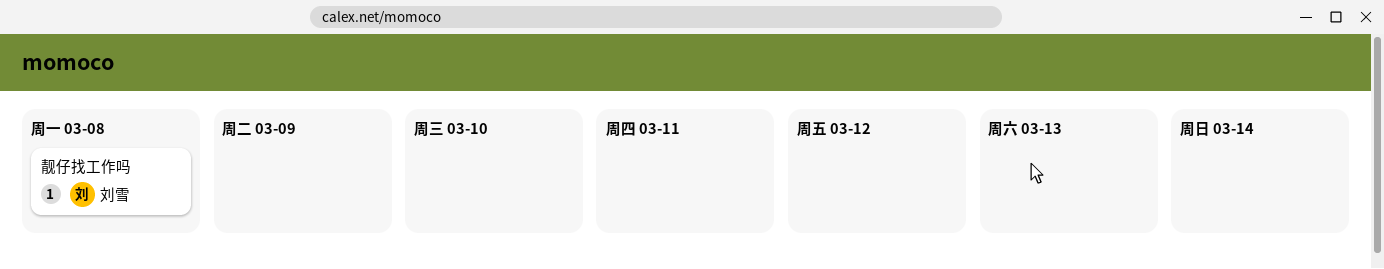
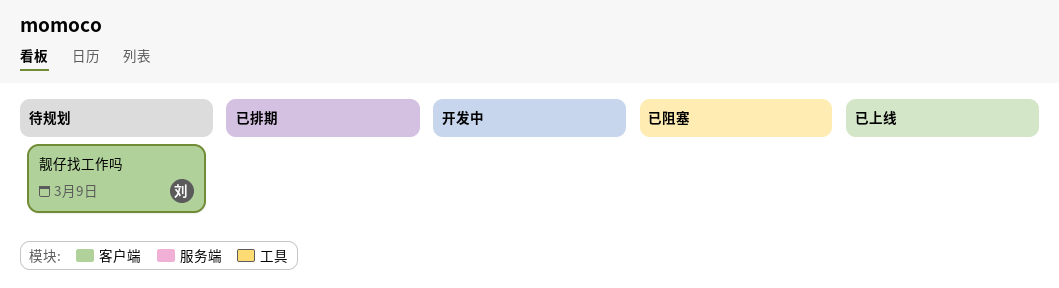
靓仔找工作吗, due: Mar 8 -> Mar 9

